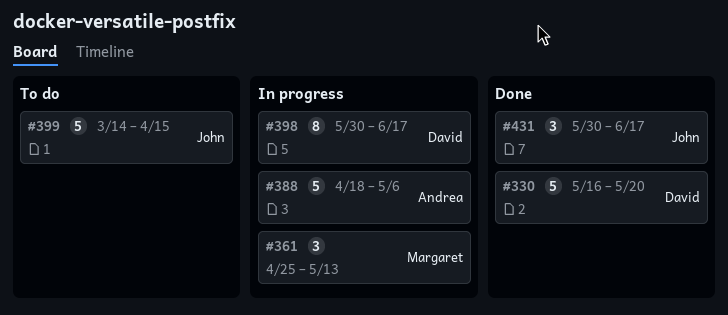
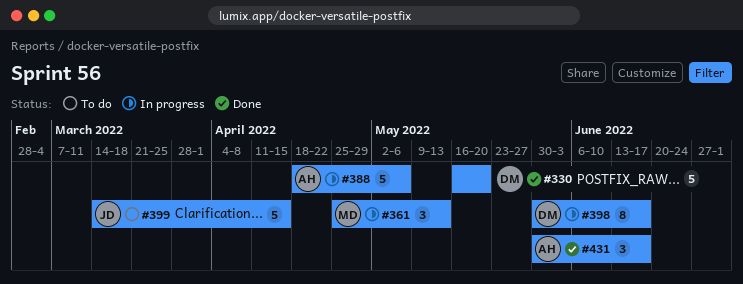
#431, owner: John -> Andrea

